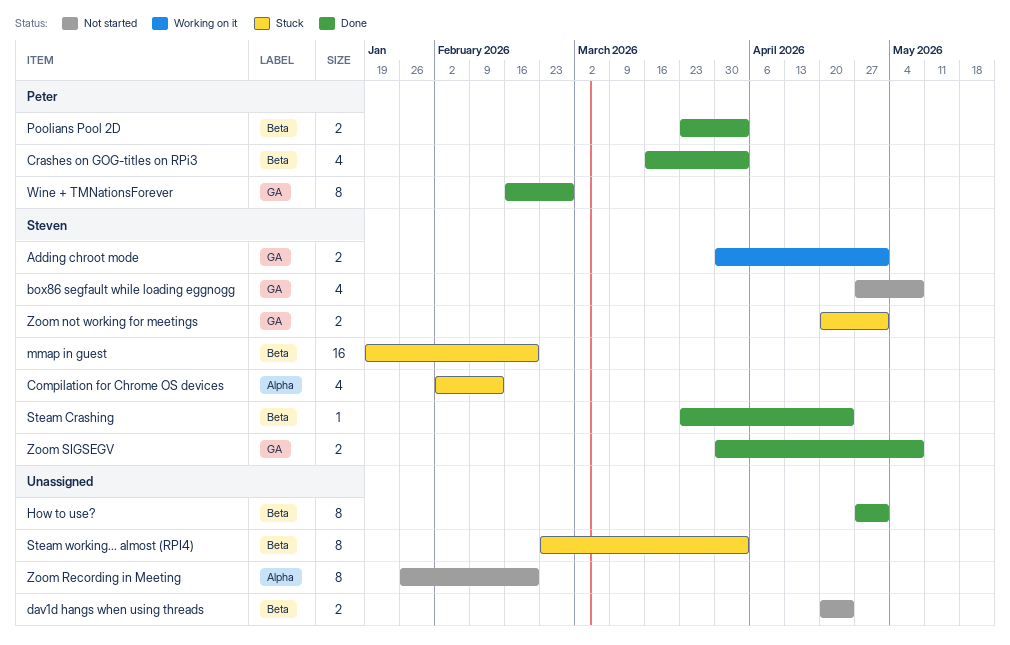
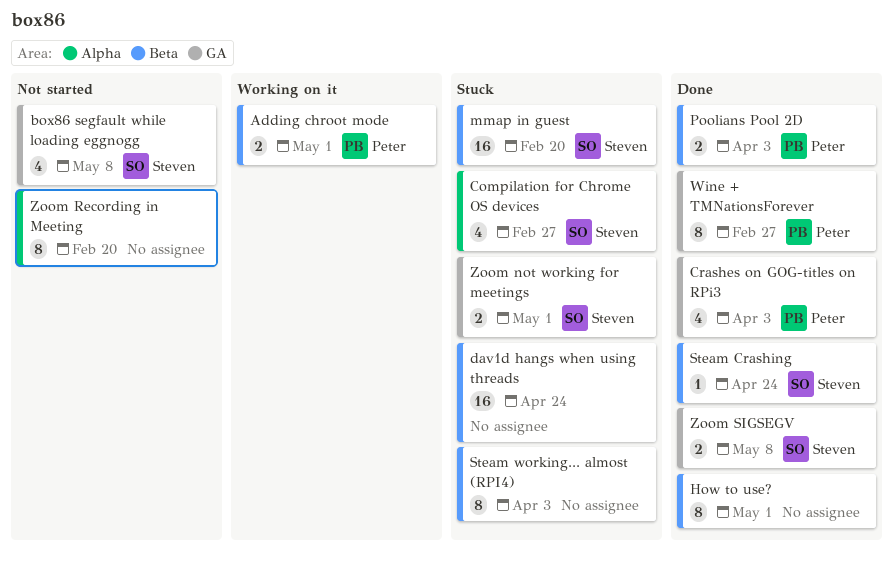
Adding chroot mode, owner: Steven -> Peter
Adding chroot mode, label: GA -> Beta
Compilation for Chrome OS devices, due: Feb 13 -> Feb 27
Crashes on GOG-titles on RPi3, label: Beta -> GA
dav1d hangs when using threads, status: Not started -> Stuck
dav1d hangs when using threads, estimate: 2 -> 16

